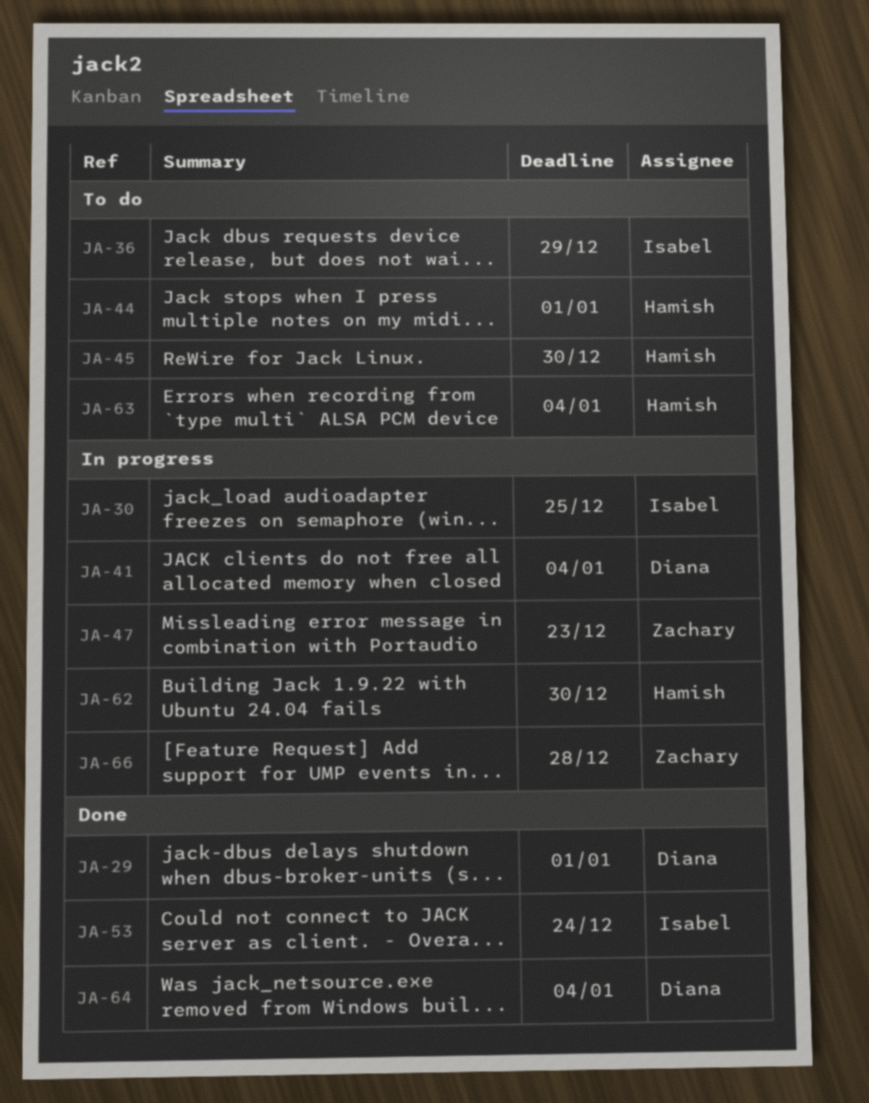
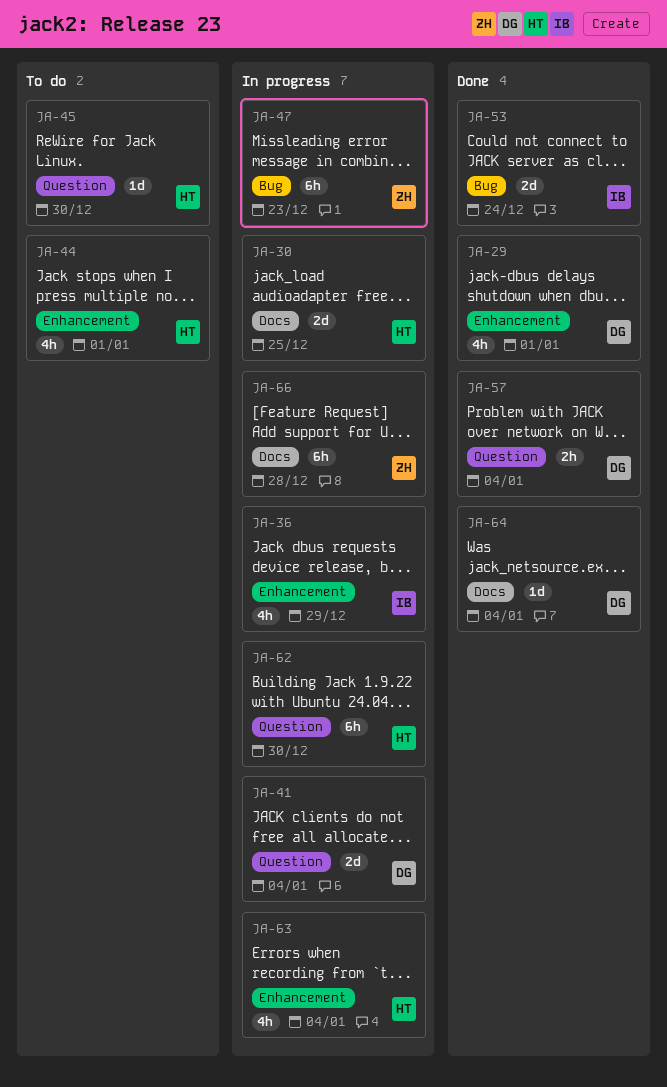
JA-30, owner: Isabel -> Hamish
JA-36, status: To do -> In progress
JA-57: none -> present
JA-63, status: To do -> In progress

